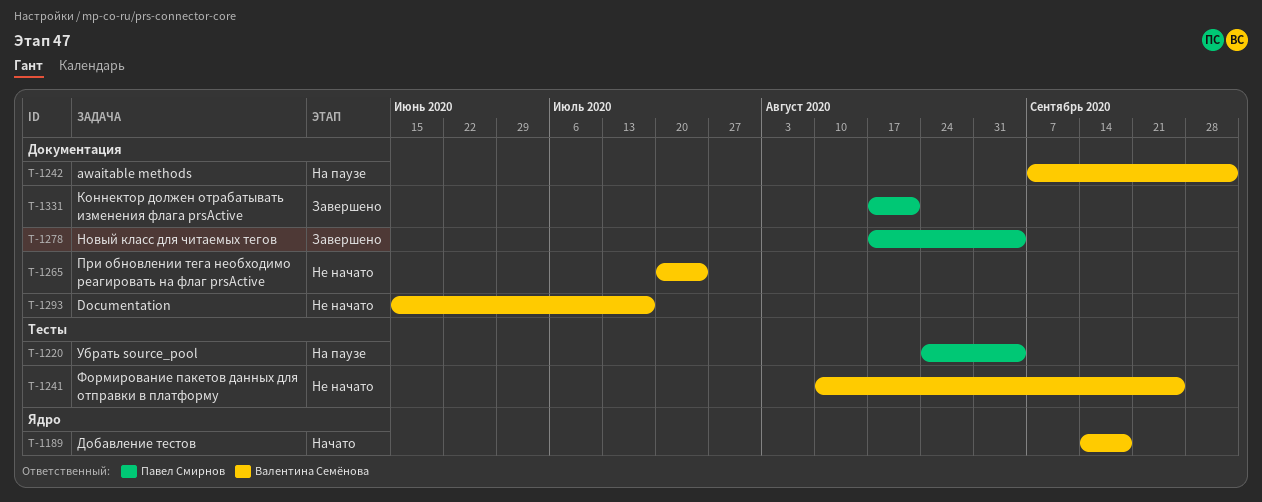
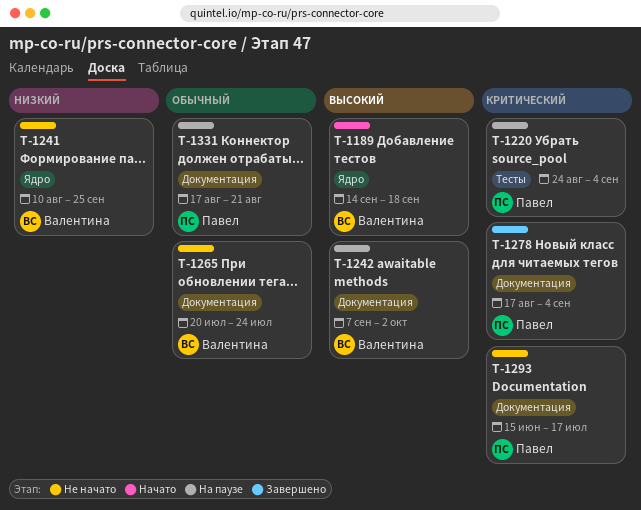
T-1241, label: Тесты -> Ядро
T-1293, owner: Валентина Семёнова -> Павел Смирнов
T-1331, status: Завершено -> На паузе

